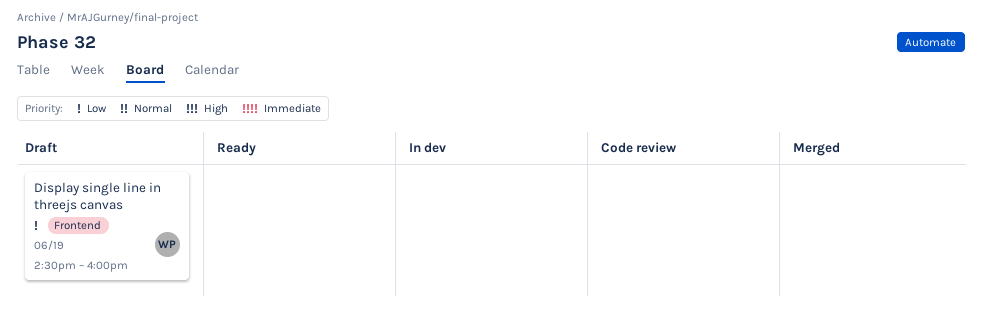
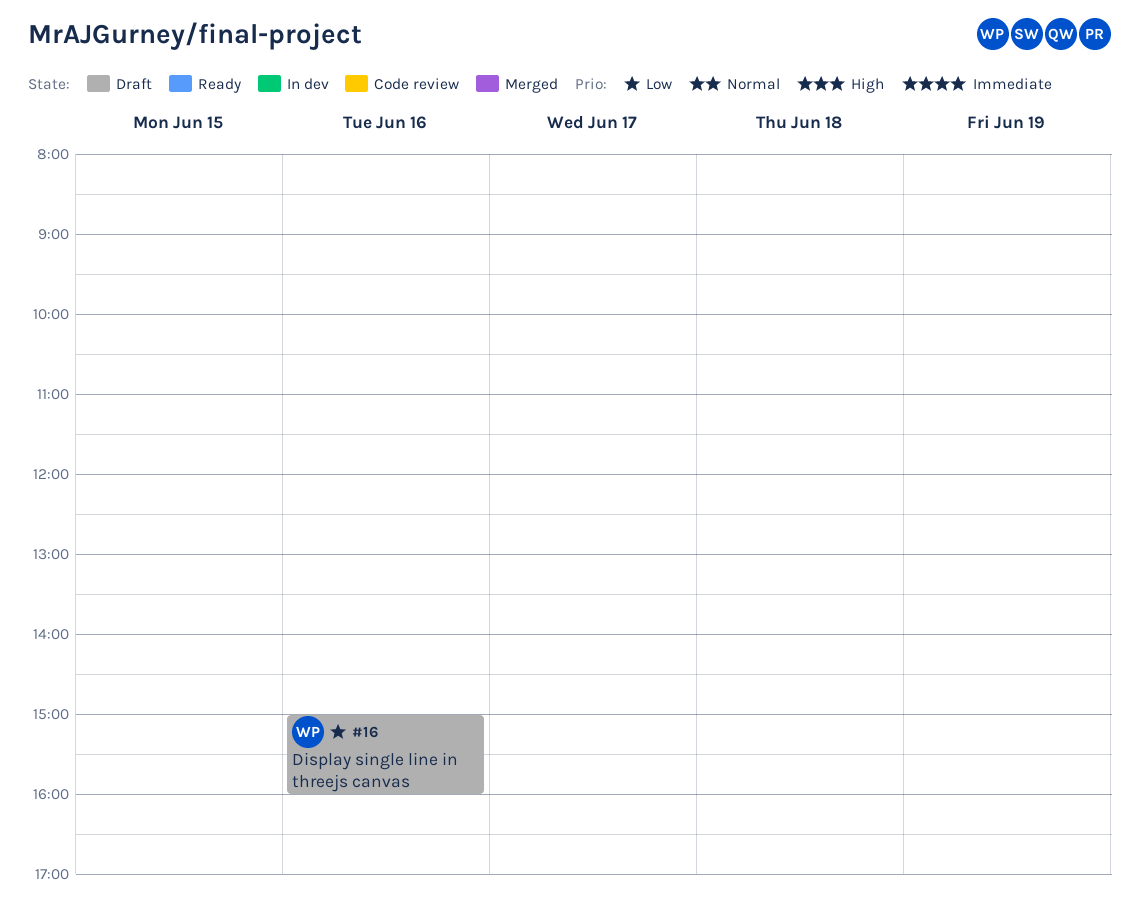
Display single line in threejs canvas, day: Jun 19 -> Jun 16
Display single line in threejs canvas, begins: 14:30 -> 15:00

